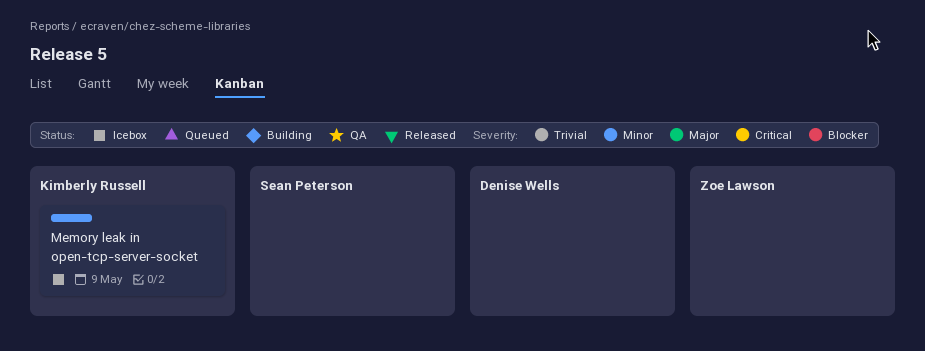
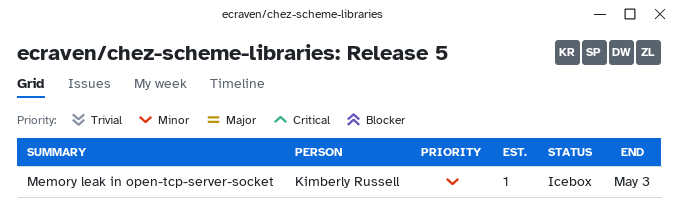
Memory leak in open-tcp-server-socket, due: May 9 -> May 3

